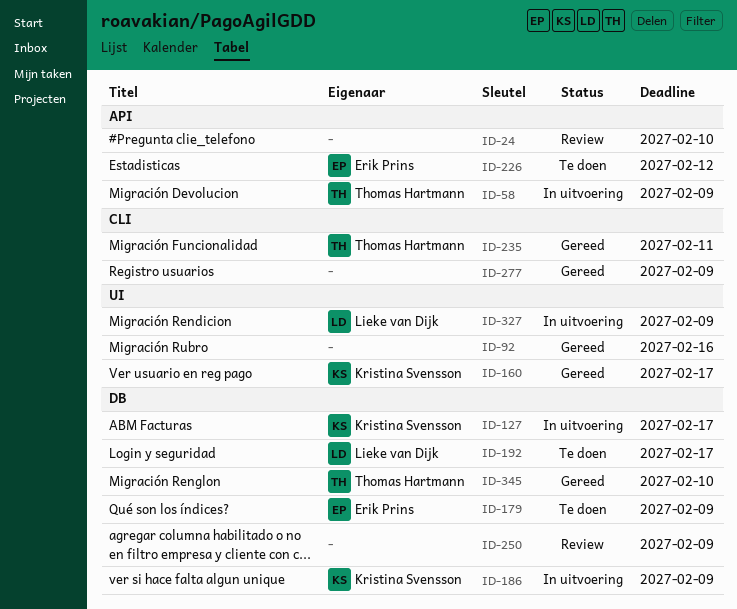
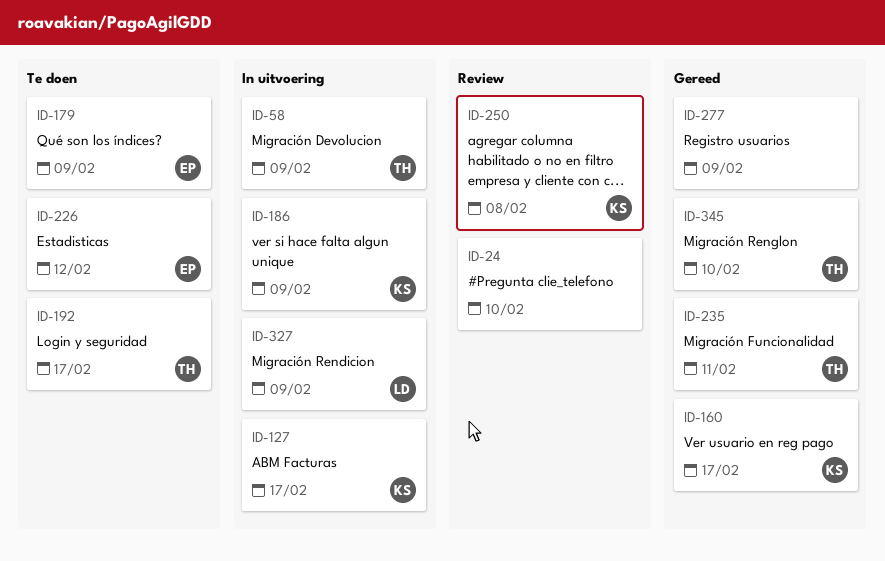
ID-92: present -> none
ID-192, owner: Lieke van Dijk -> Thomas Hartmann
ID-250, owner: none -> Kristina Svensson
ID-250, due: Feb 9 -> Feb 8

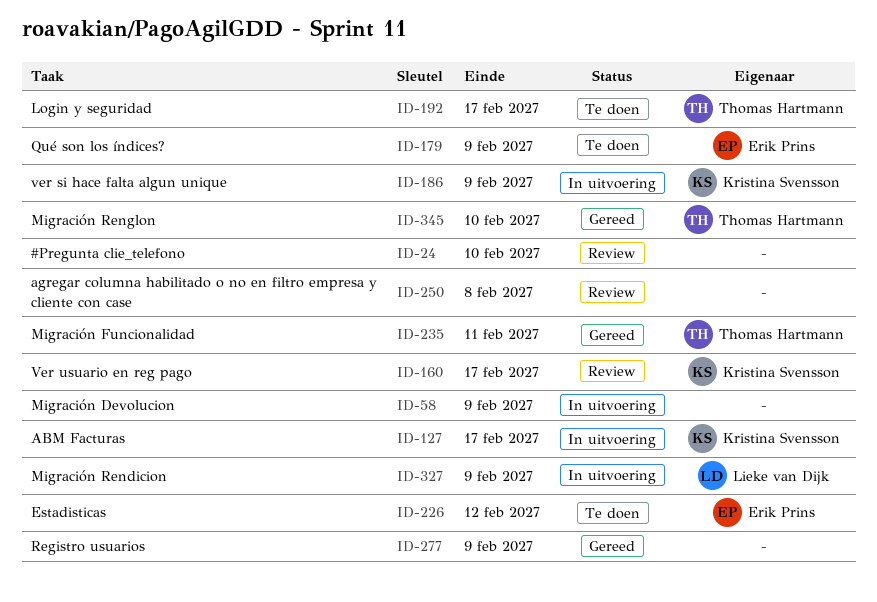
ID-58, owner: Thomas Hartmann -> none
ID-160, status: Gereed -> Review
ID-250, owner: Kristina Svensson -> none

